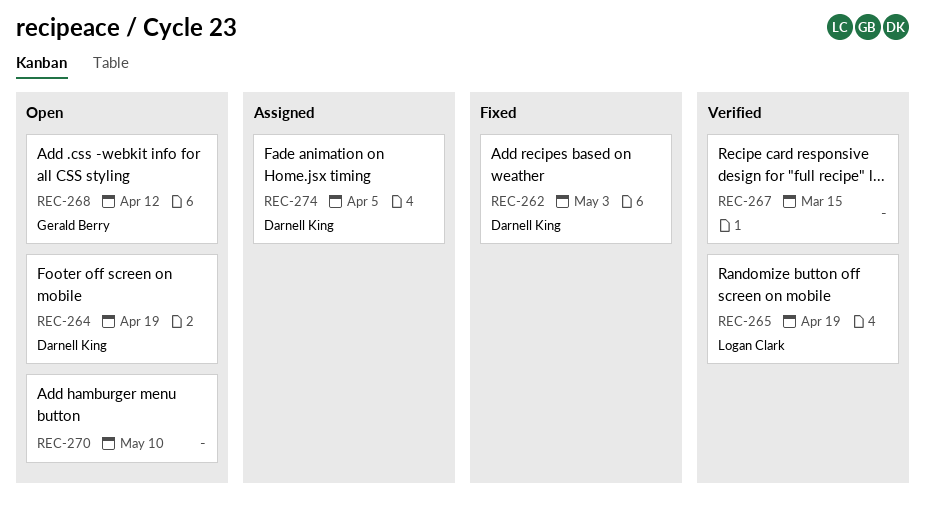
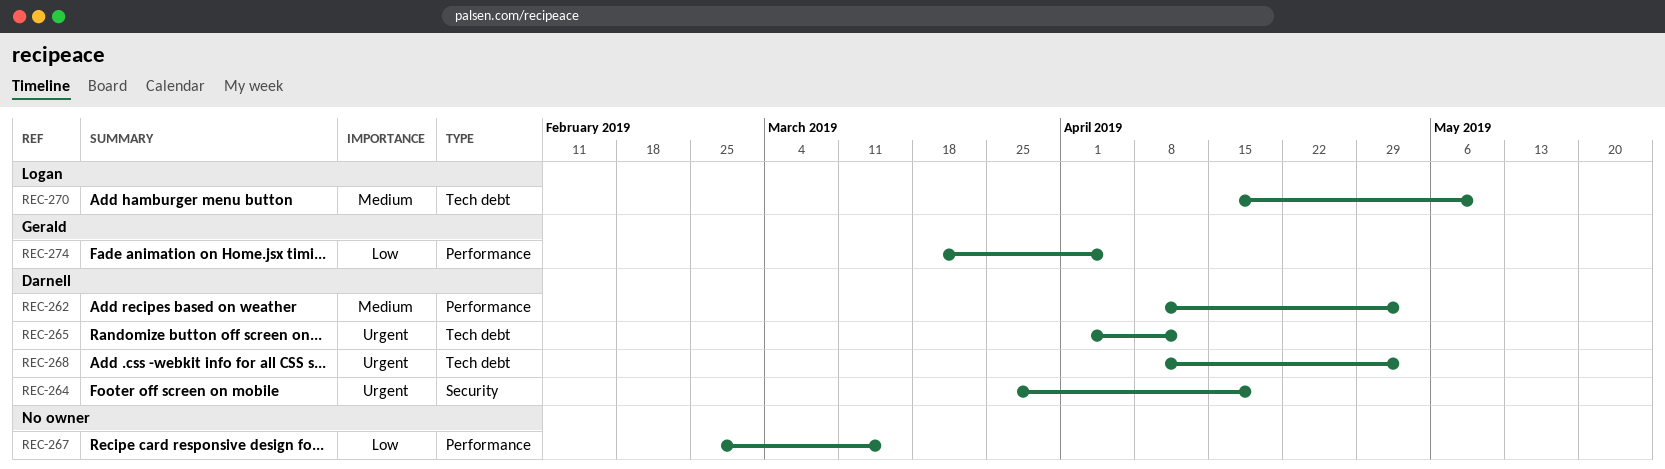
REC-265, owner: Logan Clark -> Darnell King
REC-265, due: Apr 19 -> Apr 12
REC-268, owner: Gerald Berry -> Darnell King
REC-268, due: Apr 12 -> May 3
REC-270, owner: none -> Logan Clark
REC-274, owner: Darnell King -> Gerald Berry

